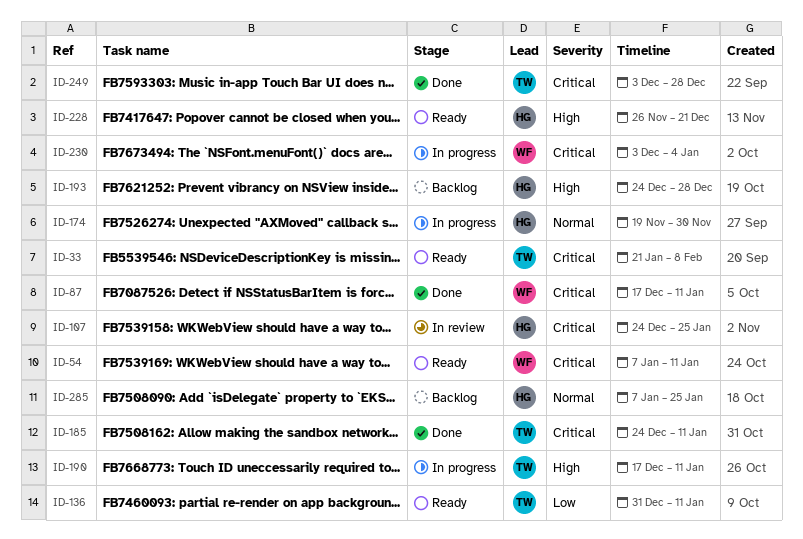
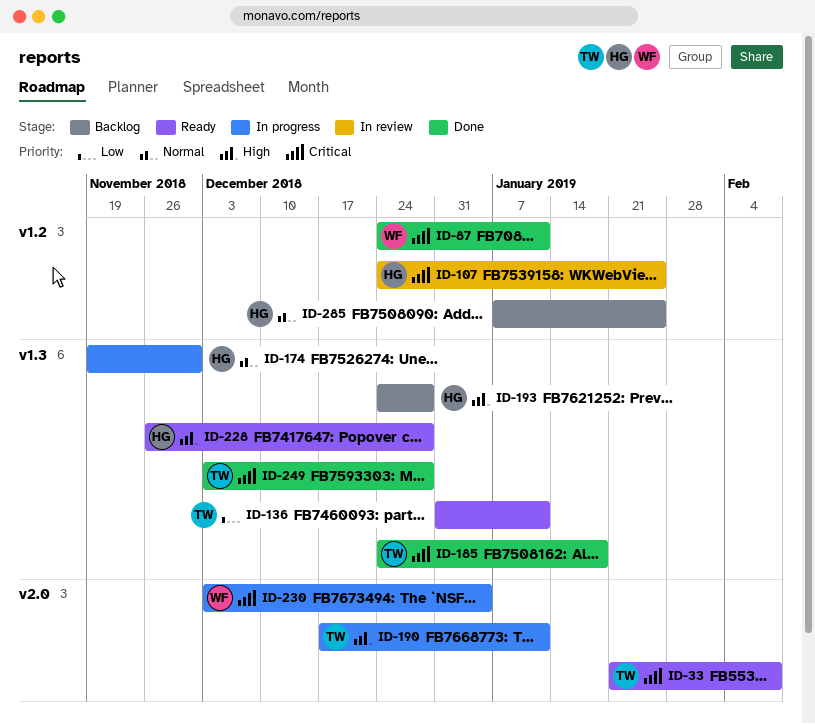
ID-54: present -> none
ID-87, start: Dec 17 -> Dec 24
ID-185, due: Jan 11 -> Jan 18
ID-228, due: Dec 21 -> Dec 28

